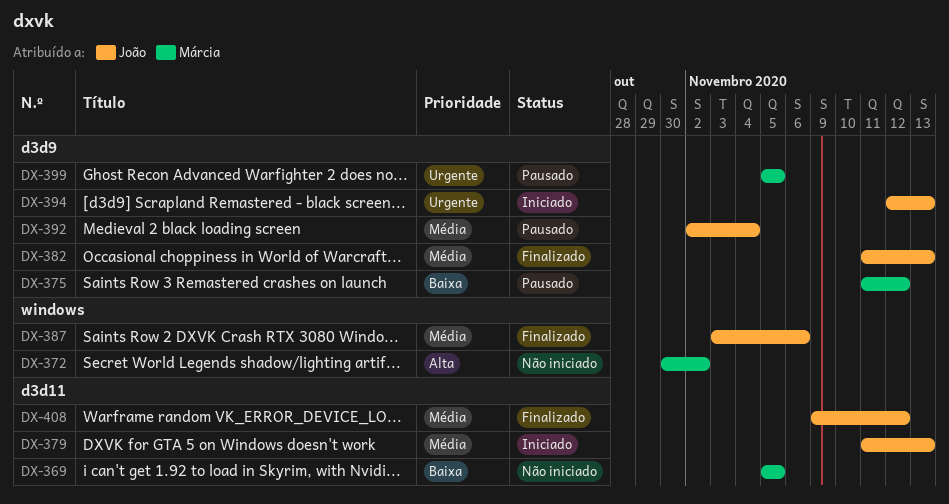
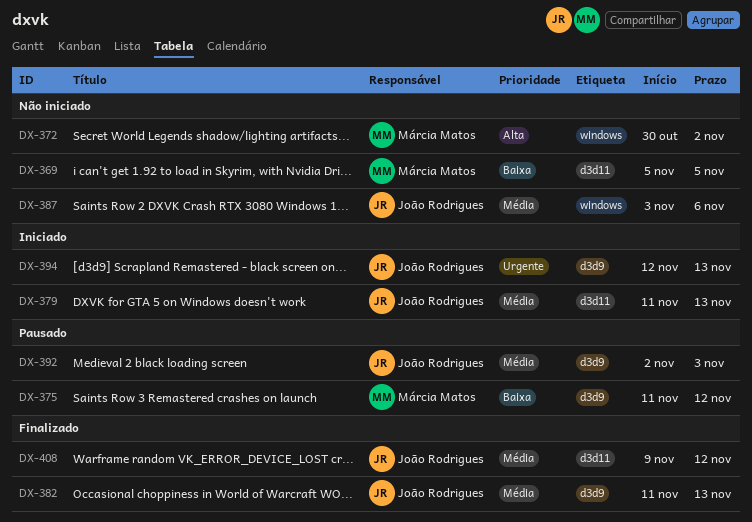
DX-387, status: Finalizado -> Não iniciado
DX-392, due: Nov 4 -> Nov 3
DX-399: present -> none

